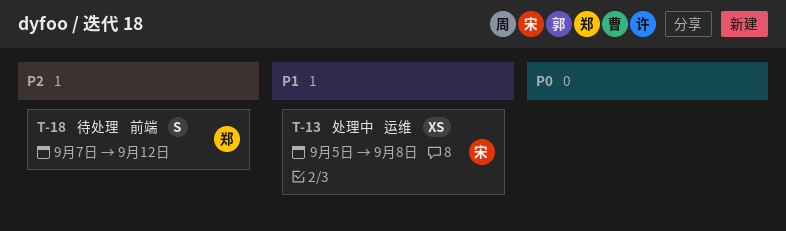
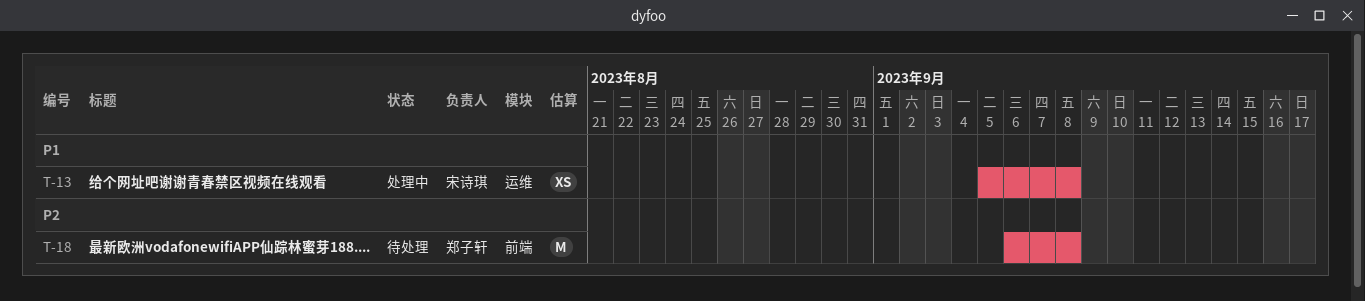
T-18, estimate: S -> M
T-18, start: Sep 7 -> Sep 6
T-18, due: Sep 12 -> Sep 8

